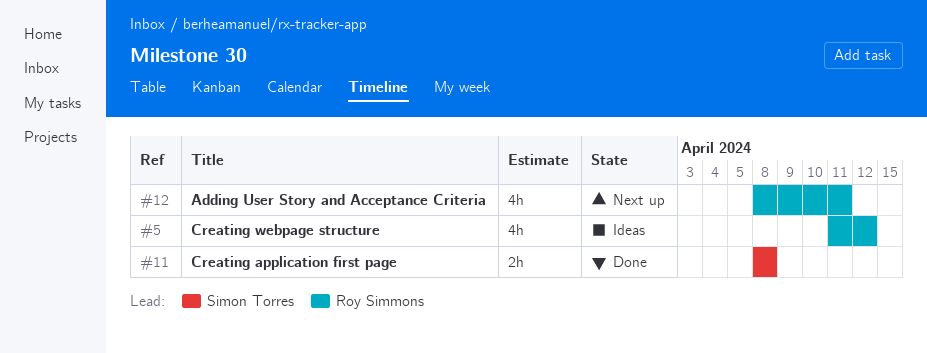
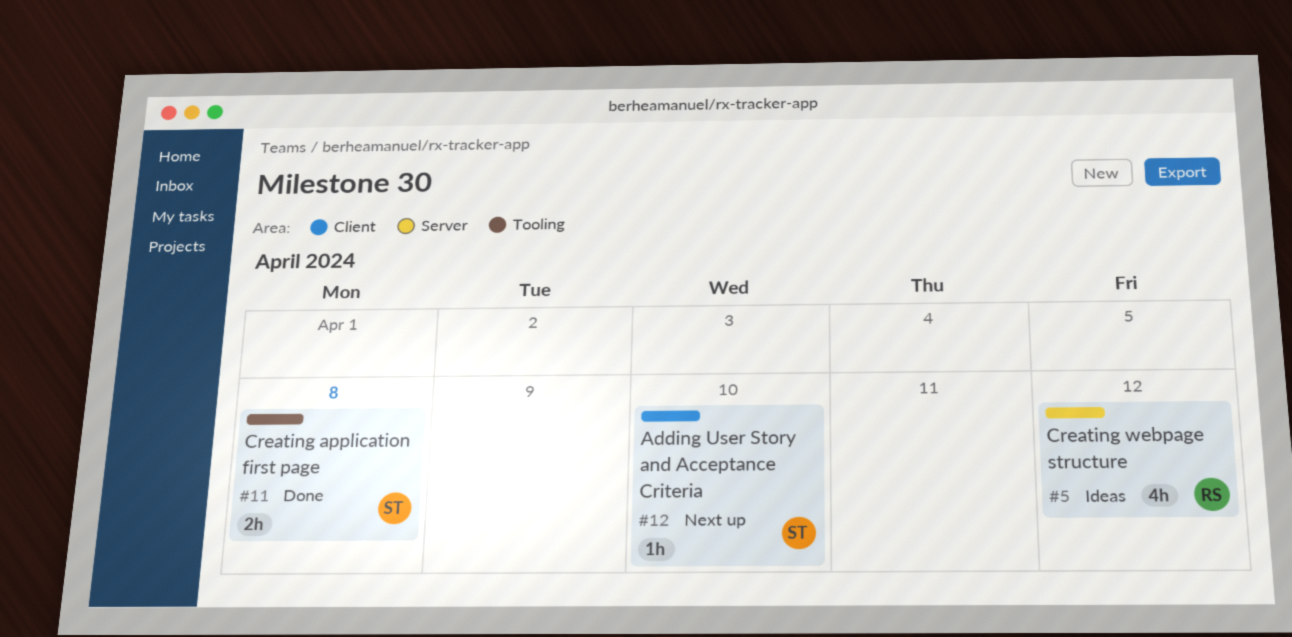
#12, owner: Roy Simmons -> Simon Torres
#12, estimate: 4h -> 1h
#12, due: Apr 11 -> Apr 10

